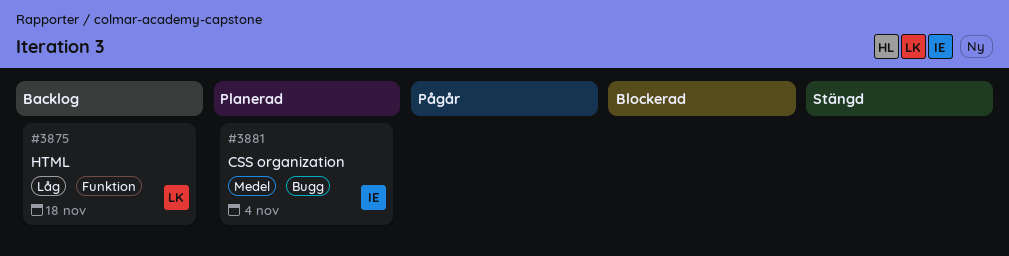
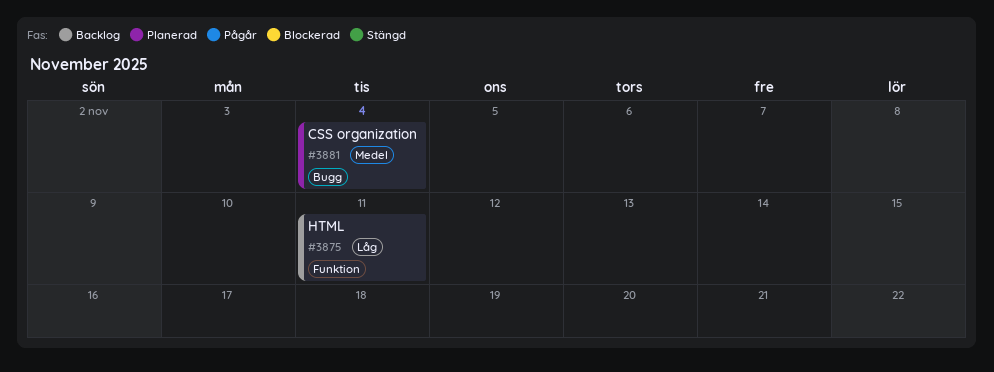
#3875, due: Nov 18 -> Nov 11

